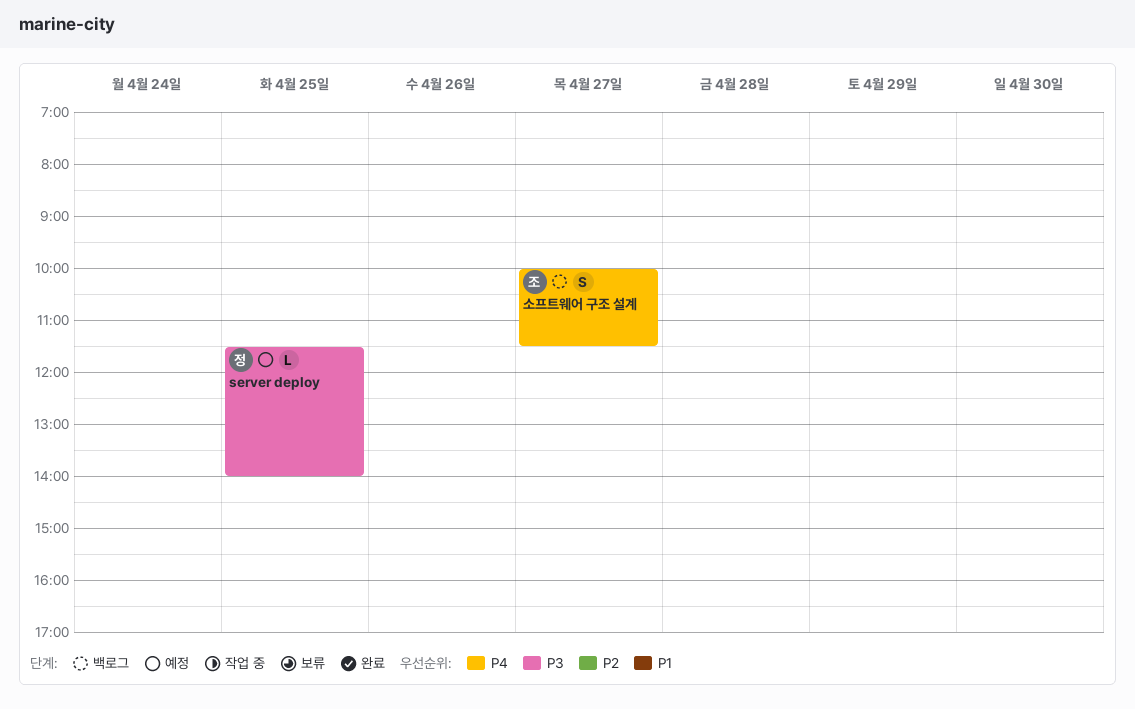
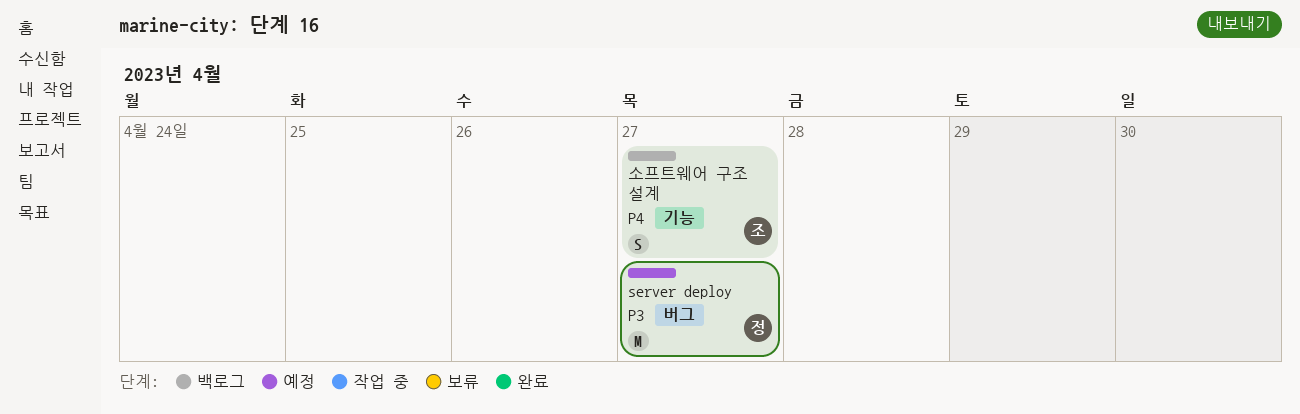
server deploy, estimate: L -> M
server deploy, day: Apr 25 -> Apr 27

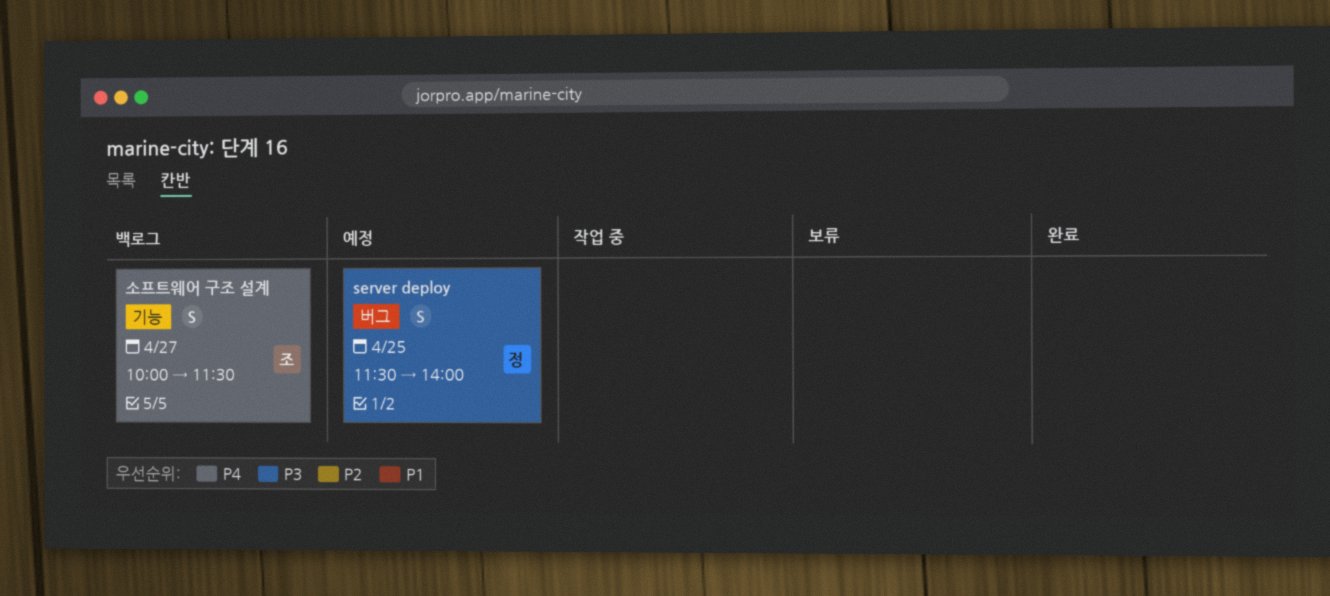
server deploy, estimate: M -> S
server deploy, day: Apr 27 -> Apr 25

